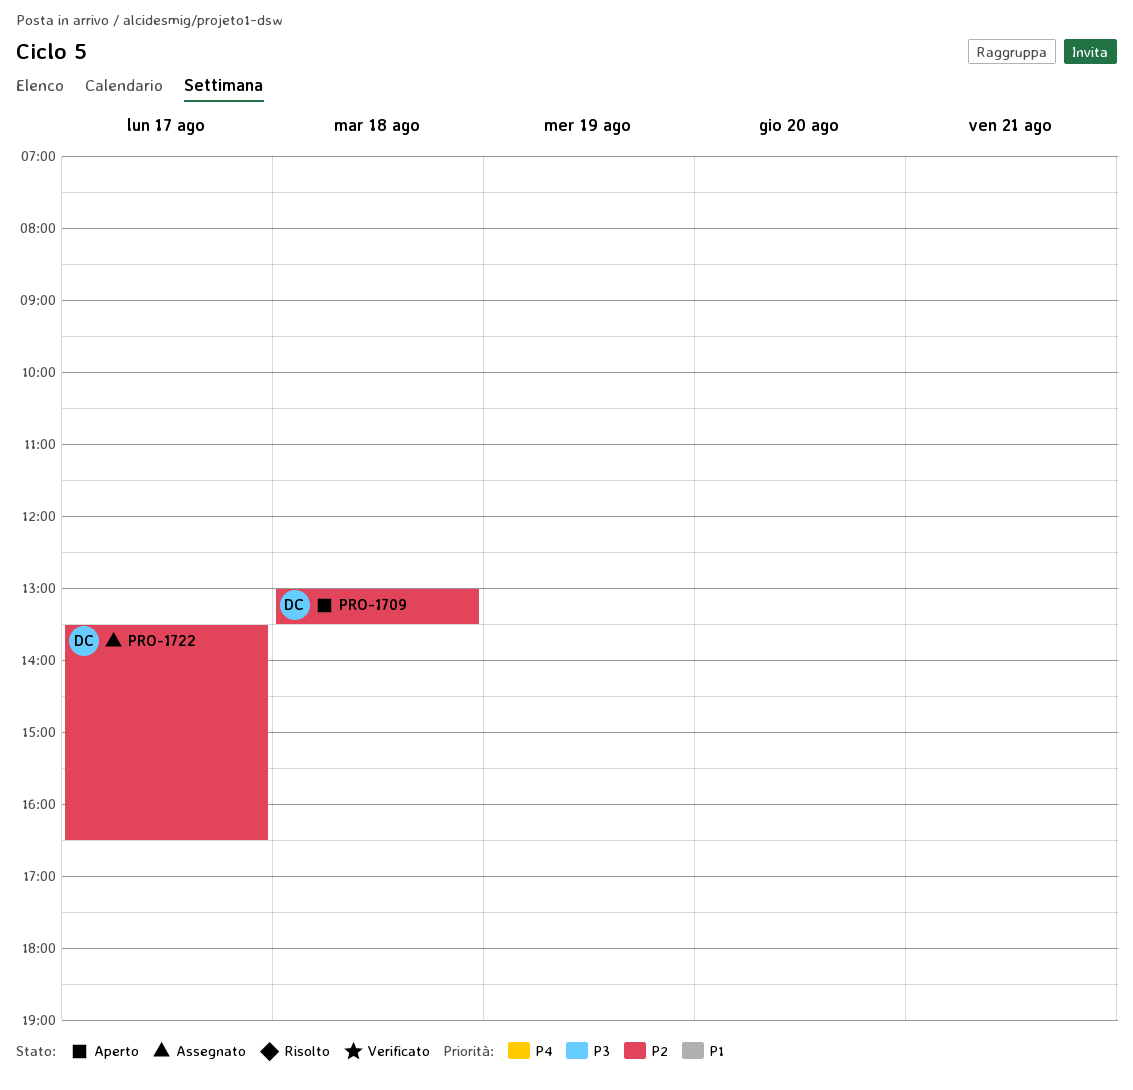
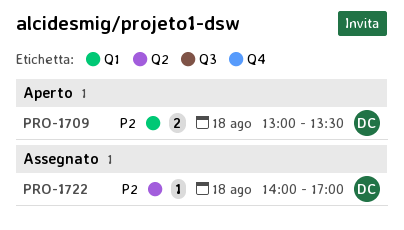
PRO-1722, day: Aug 17 -> Aug 18
PRO-1722, begins: 13:30 -> 14:00
PRO-1722, ends: 16:30 -> 17:00

